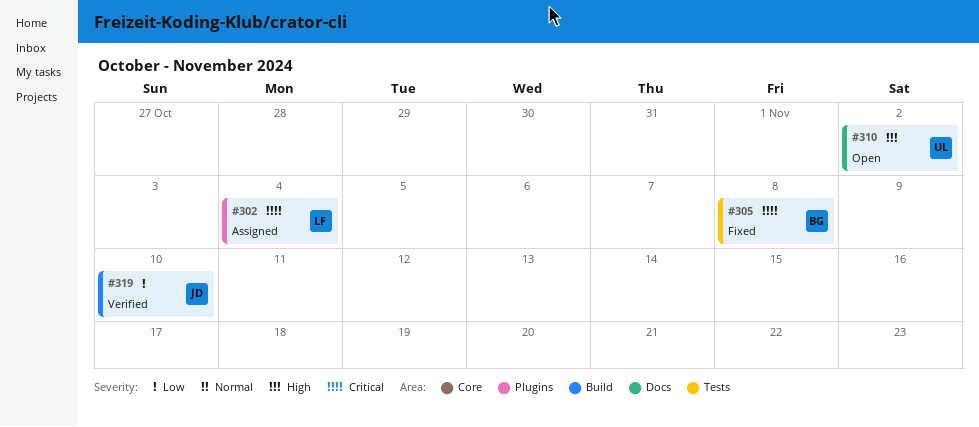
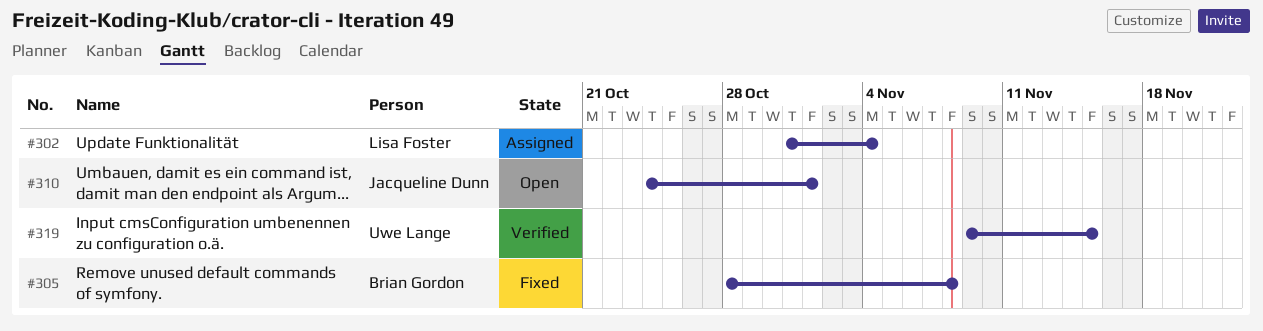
#310, owner: Uwe Lange -> Jacqueline Dunn
#310, due: Nov 2 -> Nov 1
#319, owner: Jacqueline Dunn -> Uwe Lange
#319, due: Nov 10 -> Nov 15

